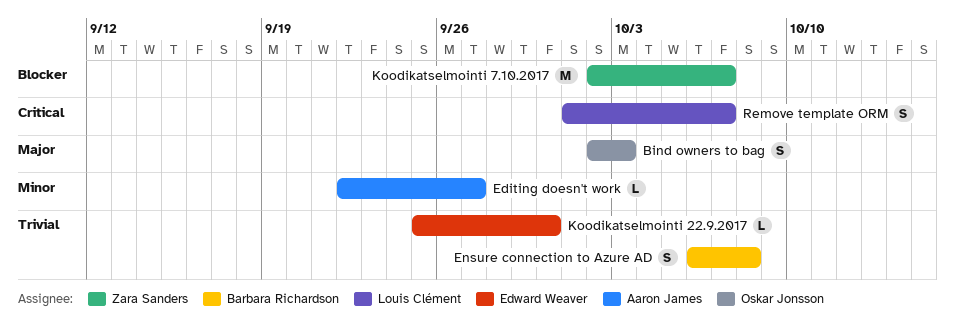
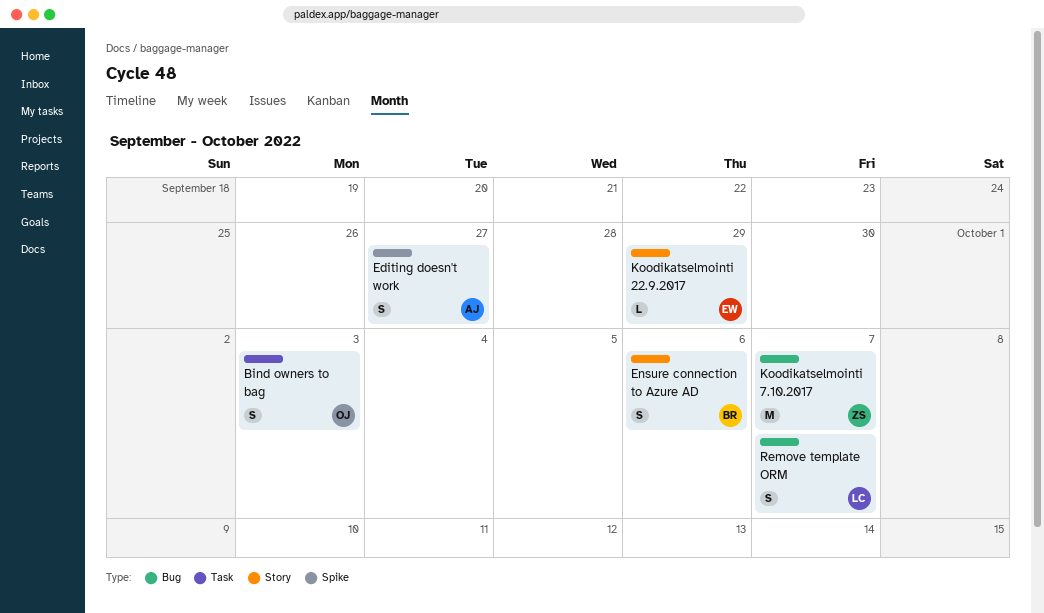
Editing doesn't work, estimate: L -> S
Ensure connection to Azure AD, due: Oct 8 -> Oct 6
Koodikatselmointi 22.9.2017, due: Sep 30 -> Sep 29

